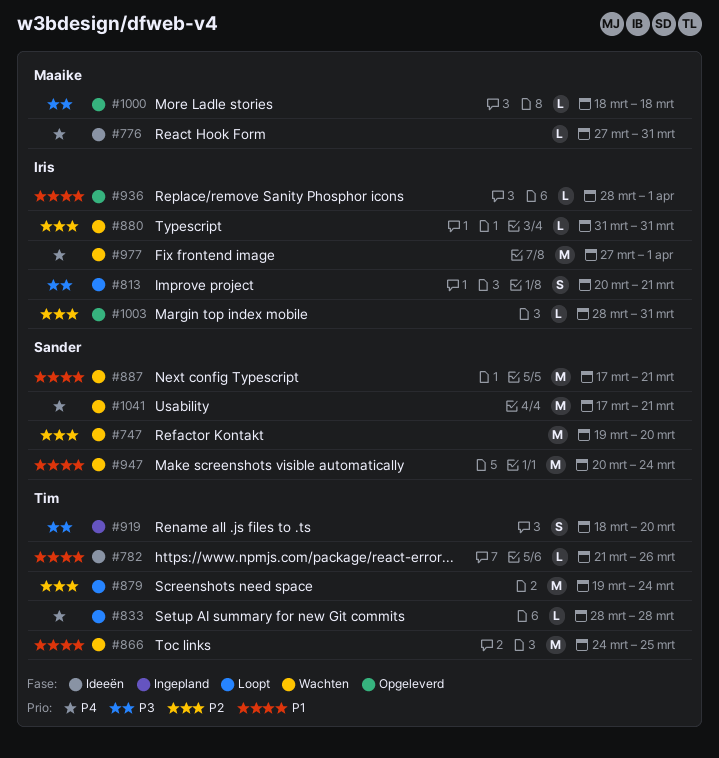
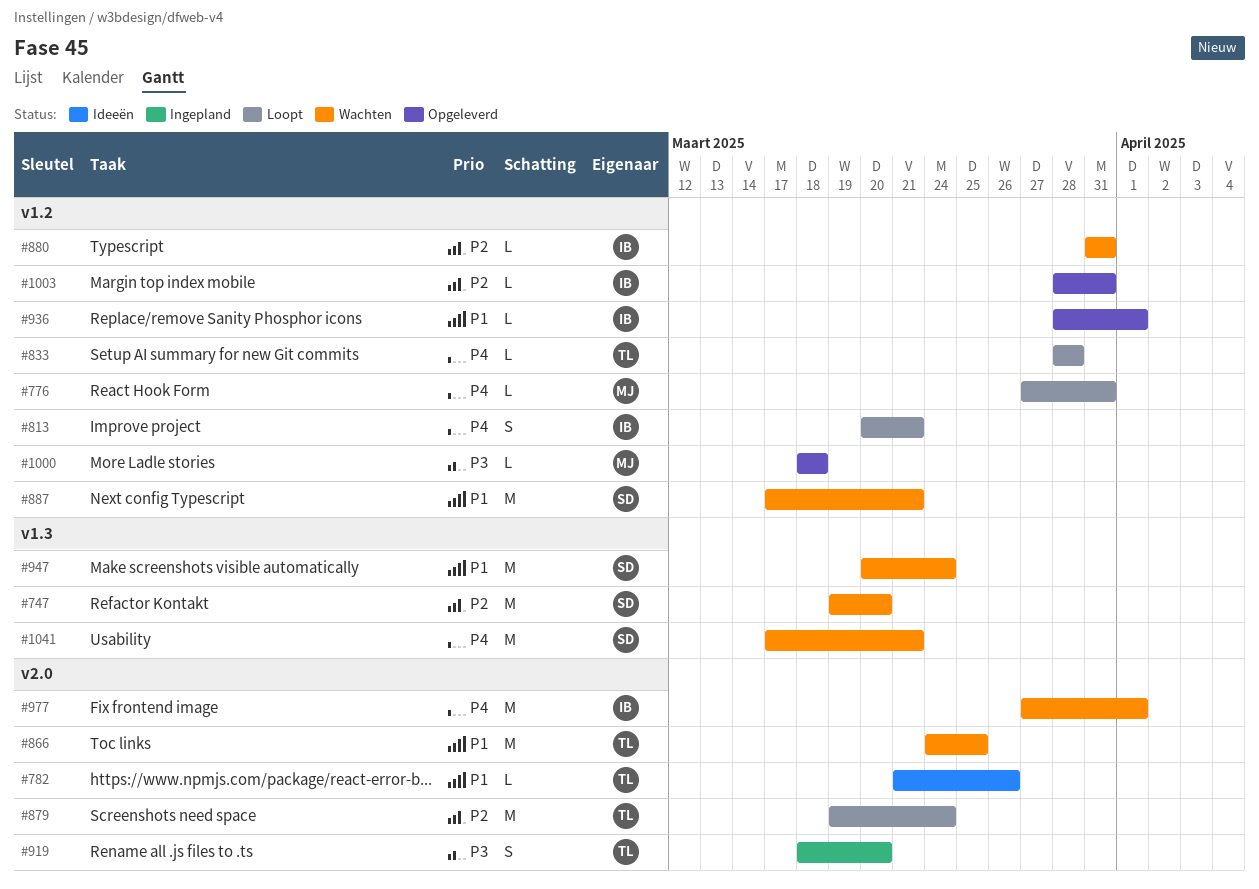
#776, status: Ideeën -> Loopt
#813, priority: P3 -> P4

